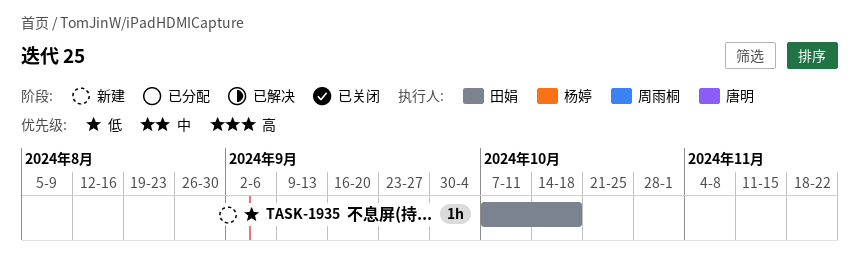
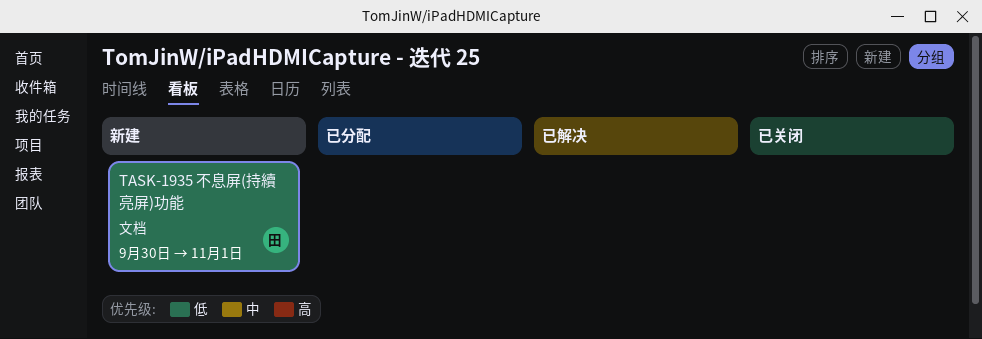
TASK-1935, start: Oct 7 -> Sep 30
TASK-1935, due: Oct 18 -> Nov 1

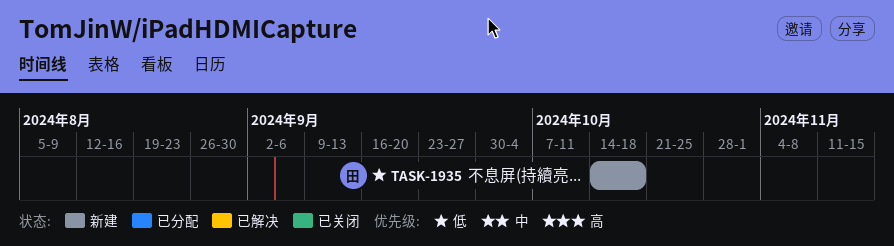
TASK-1935, start: Sep 30 -> Oct 14
TASK-1935, due: Nov 1 -> Oct 18

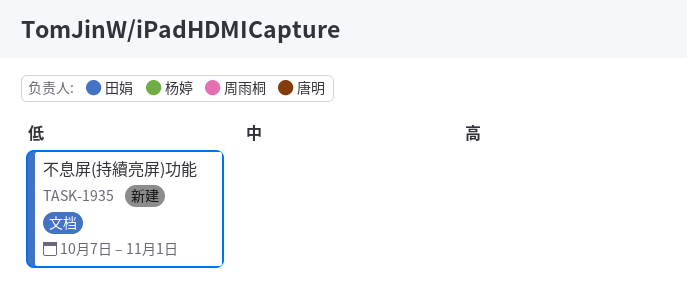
TASK-1935, start: Oct 14 -> Oct 7
TASK-1935, due: Oct 18 -> Nov 1

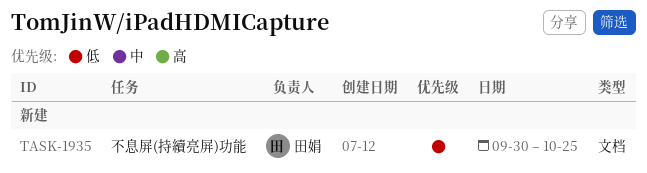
TASK-1935, start: Oct 7 -> Sep 30
TASK-1935, due: Nov 1 -> Oct 25

